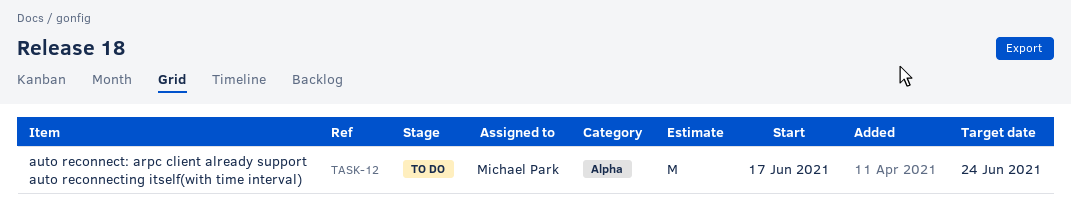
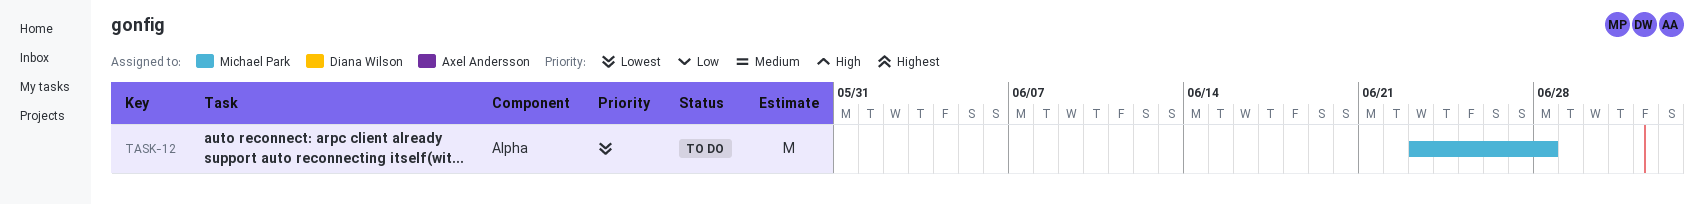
TASK-12, start: Jun 17 -> Jun 23
TASK-12, due: Jun 24 -> Jun 28

